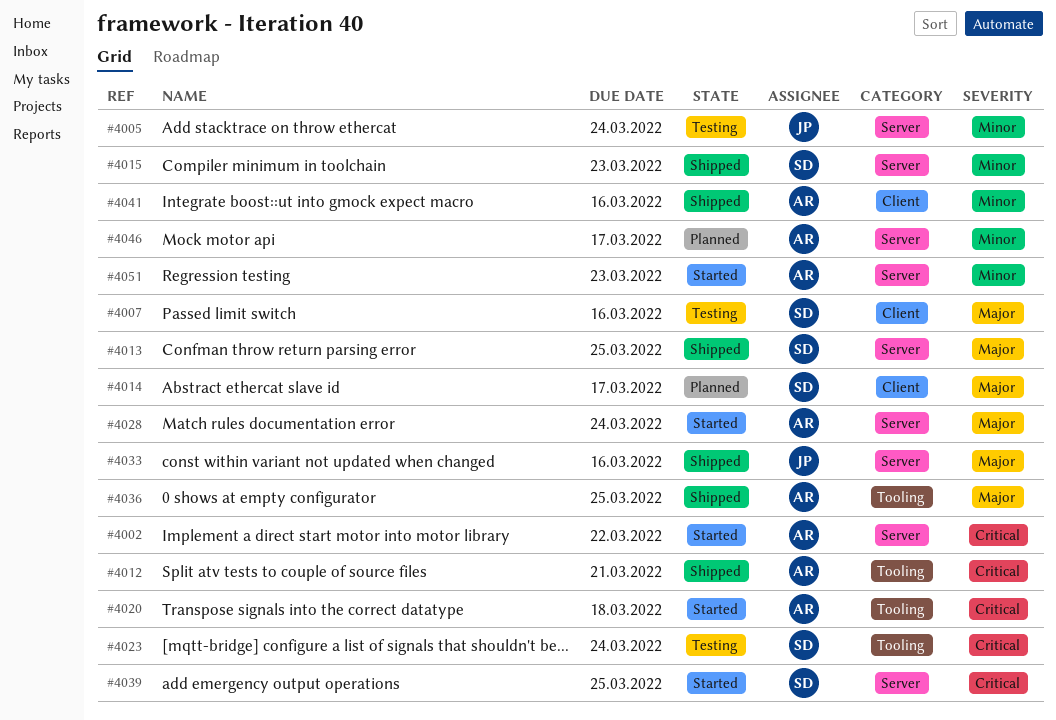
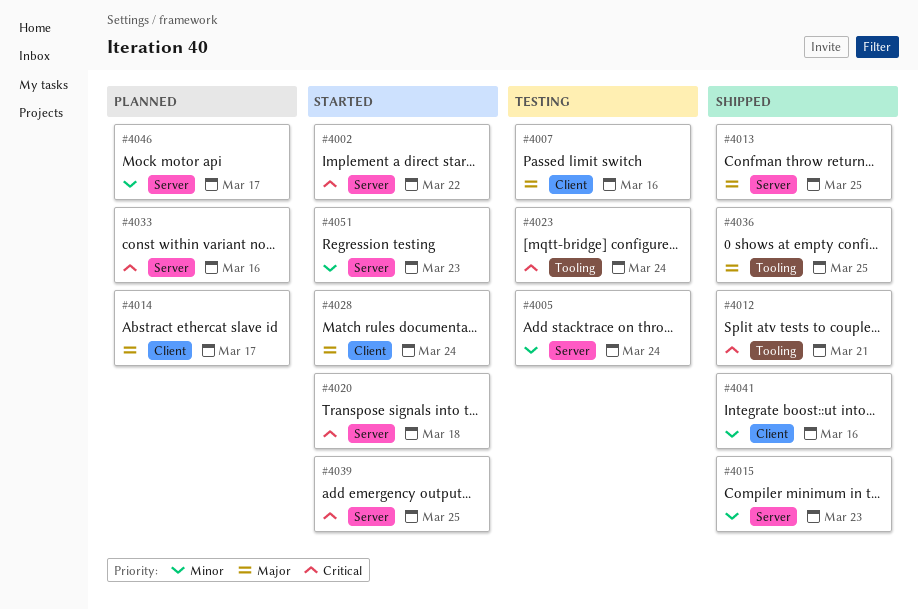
#4020, label: Tooling -> Server
#4028, label: Server -> Client
#4033, status: Shipped -> Planned
#4033, priority: Major -> Critical

